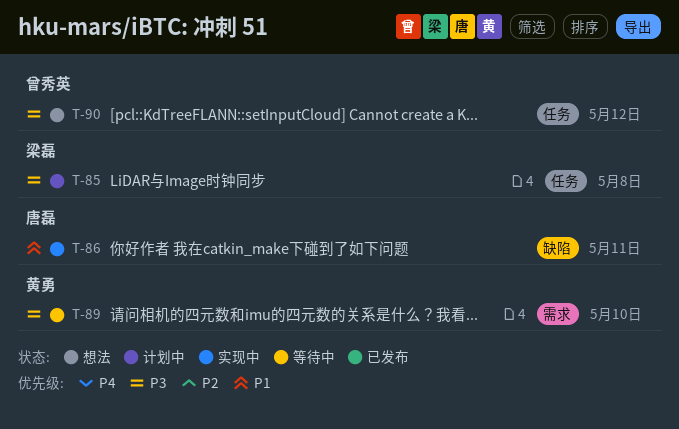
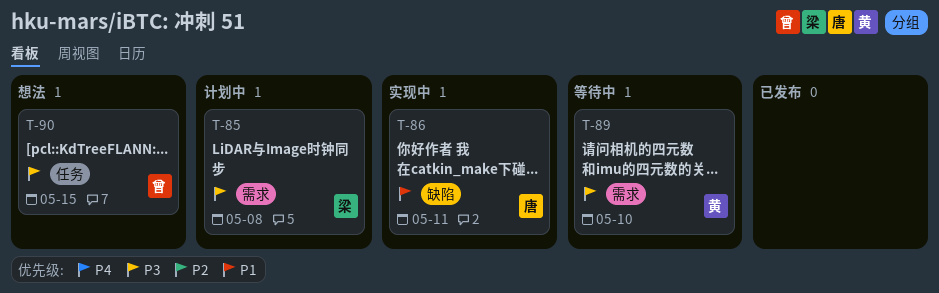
T-85, label: 任务 -> 需求
T-90, due: May 12 -> May 15

